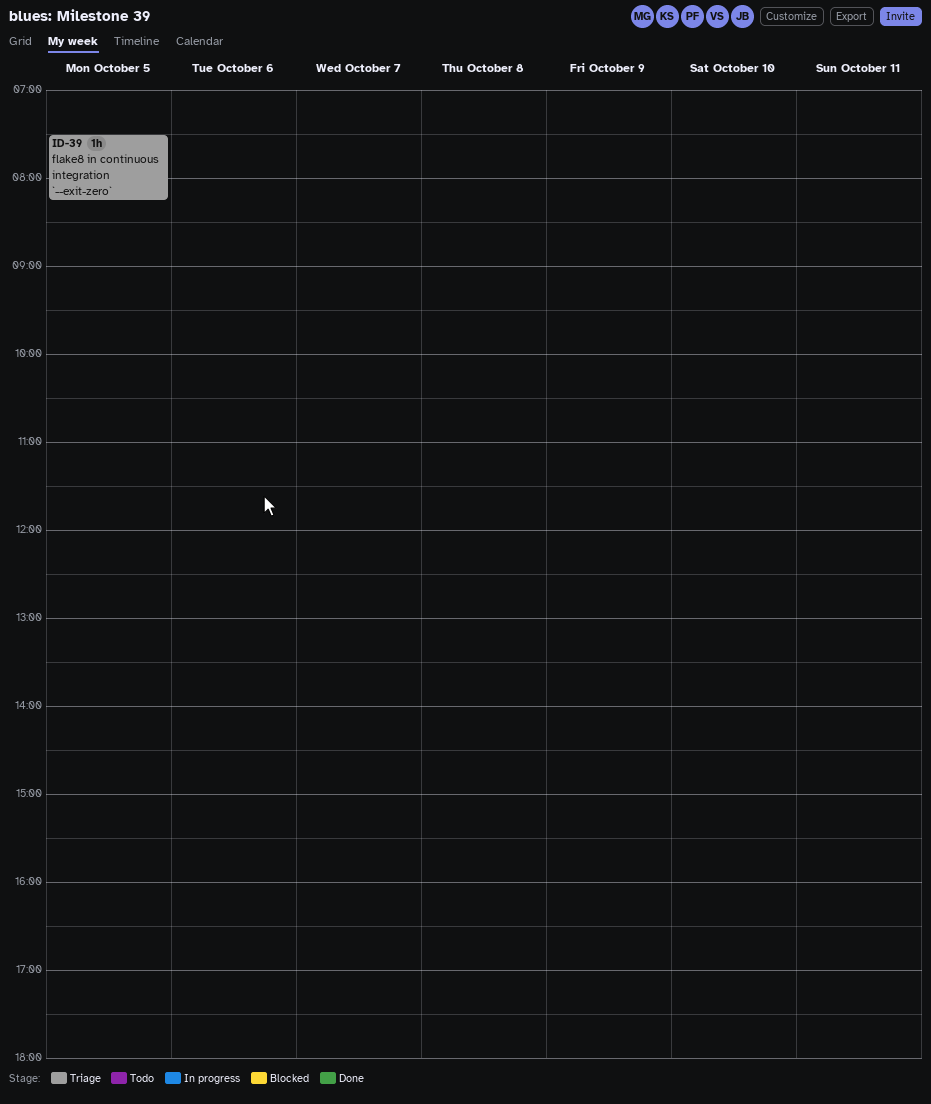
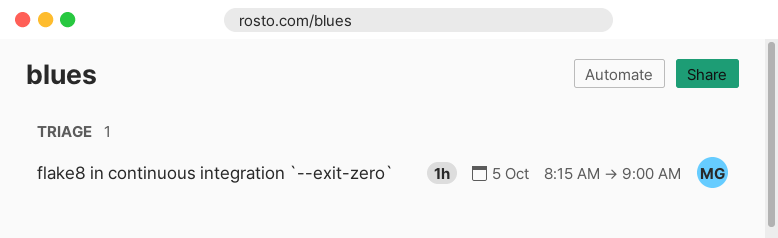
flake8 in continuous integration `--exit-zero`, begins: 07:30 -> 08:15
flake8 in continuous integration `--exit-zero`, ends: 08:15 -> 09:00

